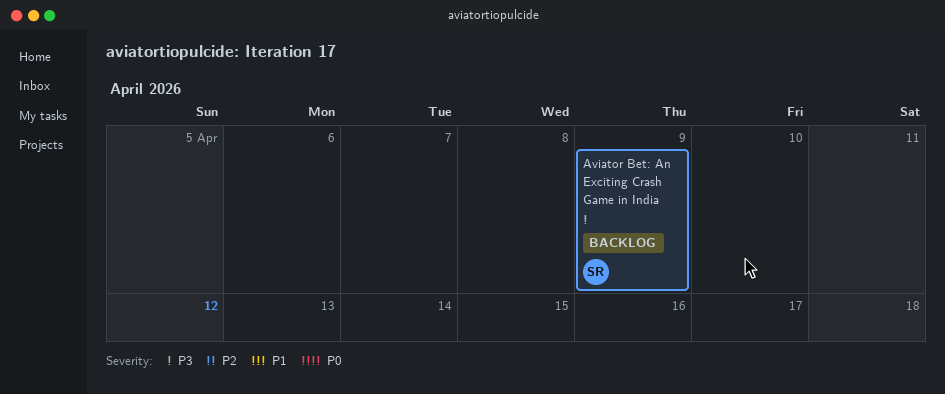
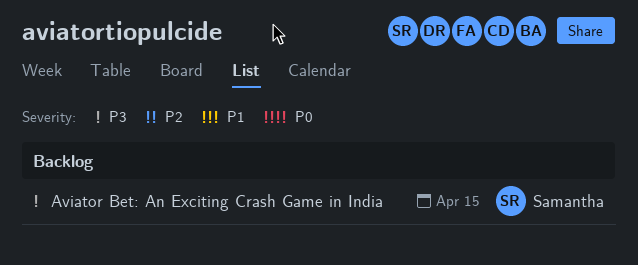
Aviator Bet: An Exciting Crash Game in India, due: Apr 9 -> Apr 15

